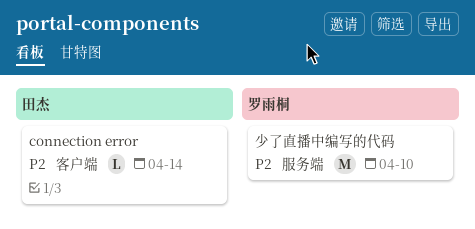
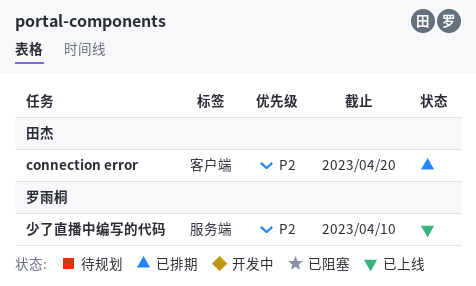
connection error, due: Apr 14 -> Apr 20

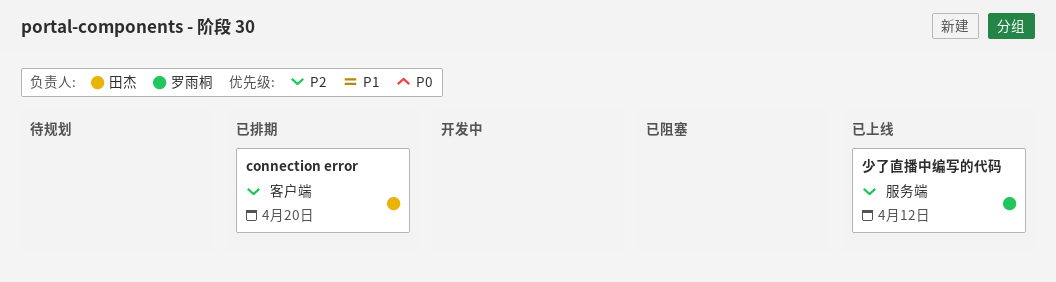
少了直播中编写的代码, due: Apr 10 -> Apr 12

